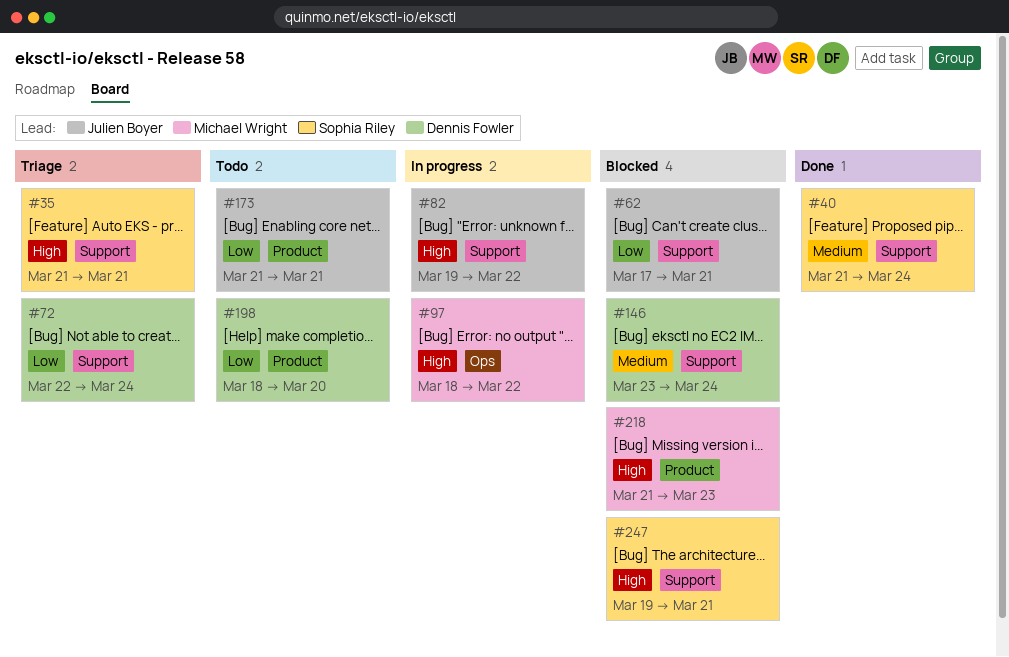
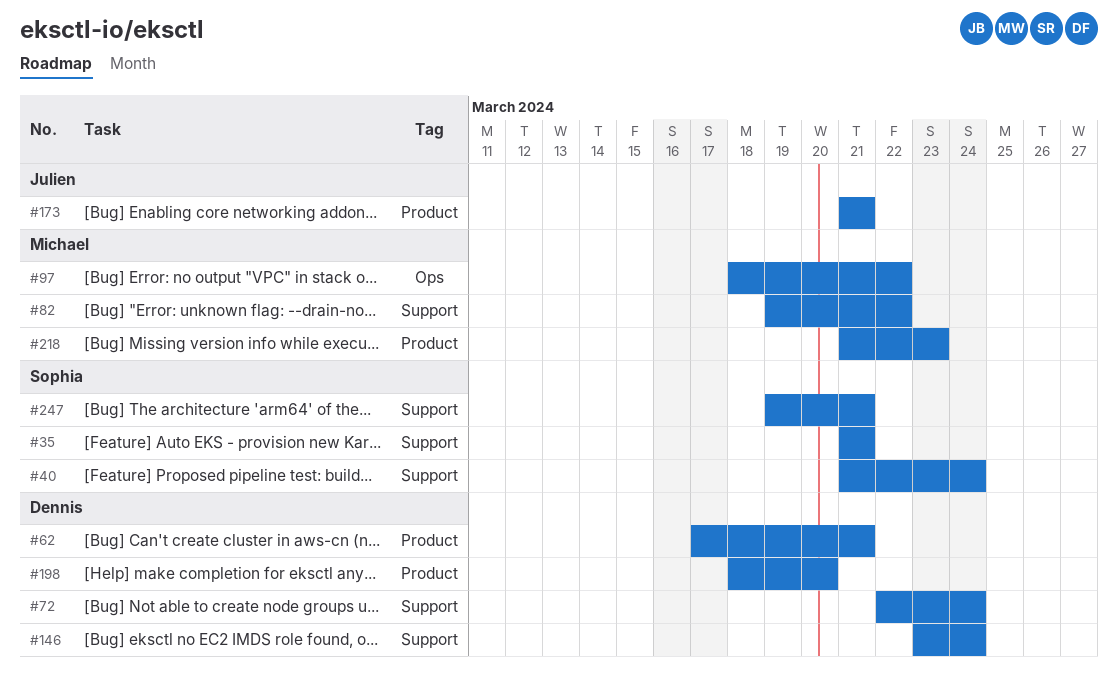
#62, owner: Julien Boyer -> Dennis Fowler
#62, label: Support -> Product
#82, owner: Julien Boyer -> Michael Wright

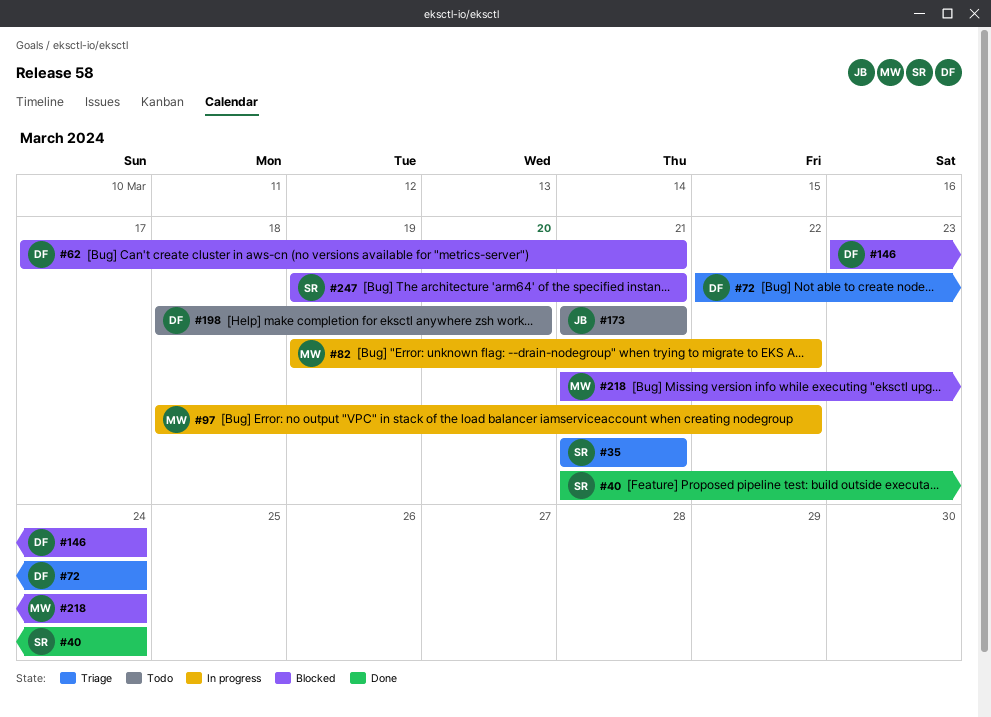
#218, due: Mar 23 -> Mar 24

